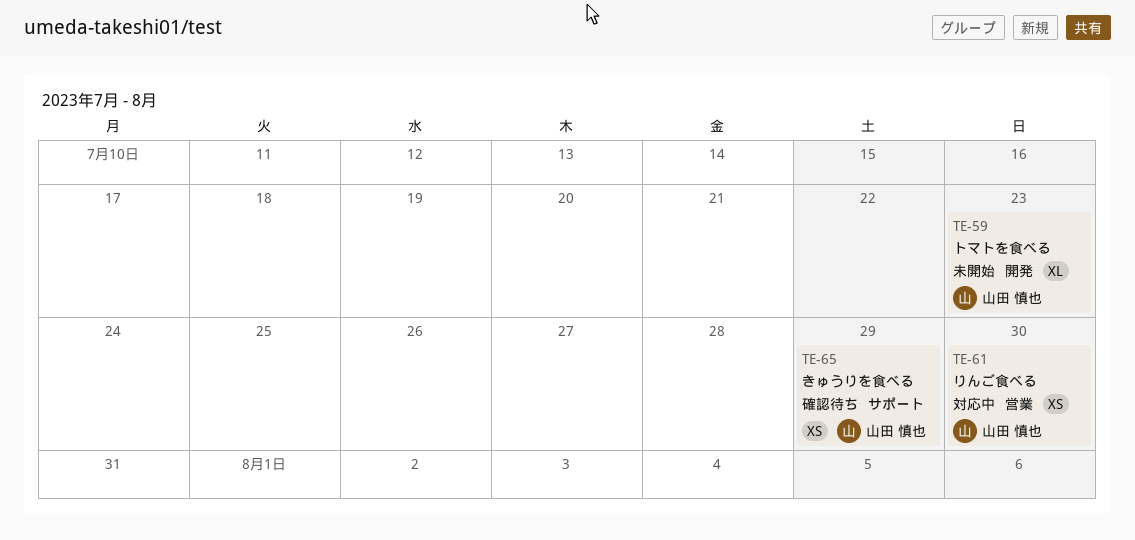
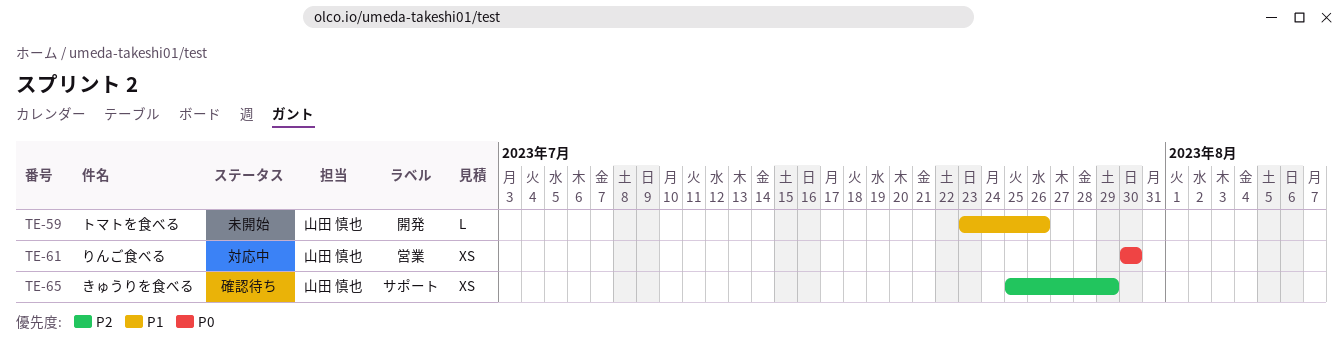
TE-59, estimate: XL -> L
TE-59, due: Jul 23 -> Jul 26

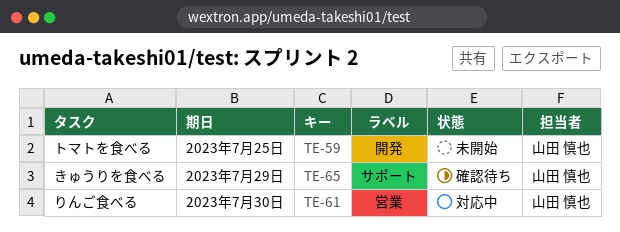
TE-59, due: Jul 26 -> Jul 25

